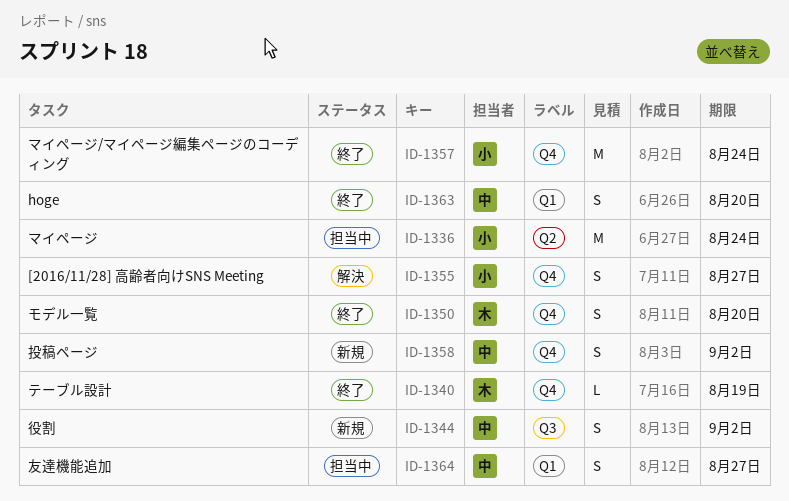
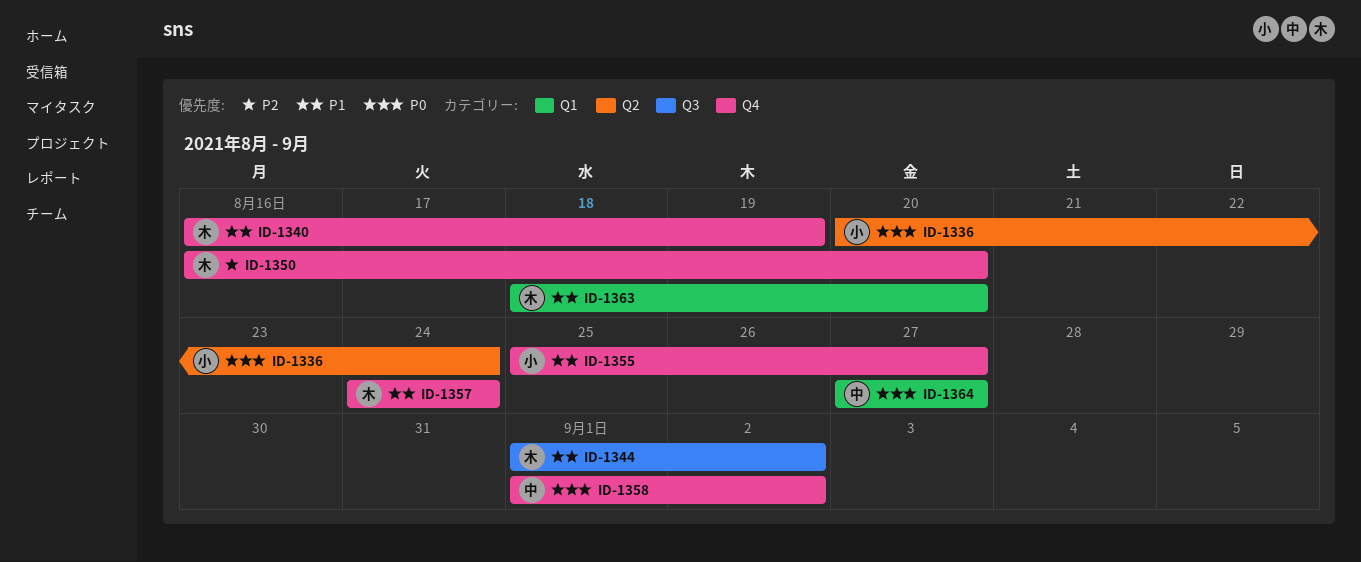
ID-1344, owner: 中 -> 木
ID-1357, owner: 小 -> 木
ID-1363, owner: 中 -> 木

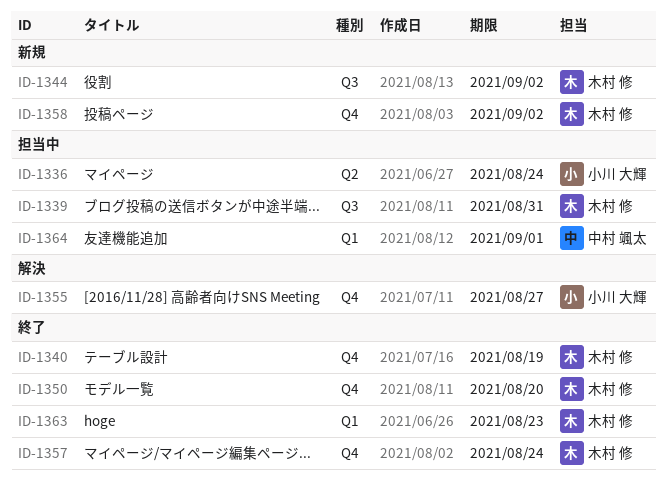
ID-1339: none -> present
ID-1358, owner: 中村 颯太 -> 木村 修
ID-1363, due: Aug 20 -> Aug 23
ID-1364, due: Aug 27 -> Sep 1

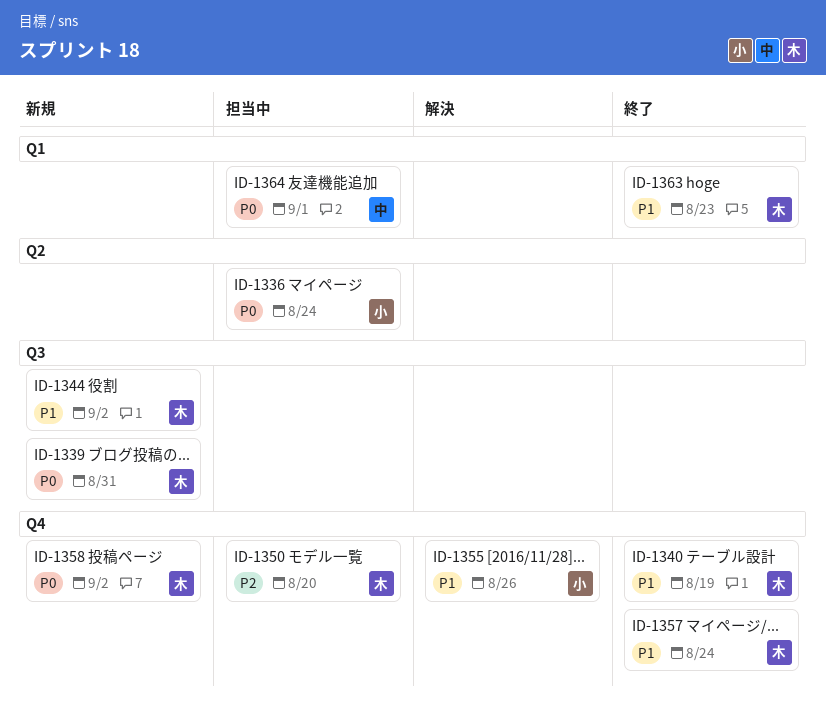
ID-1339, status: 担当中 -> 新規
ID-1350, status: 終了 -> 担当中
ID-1355, due: Aug 27 -> Aug 26

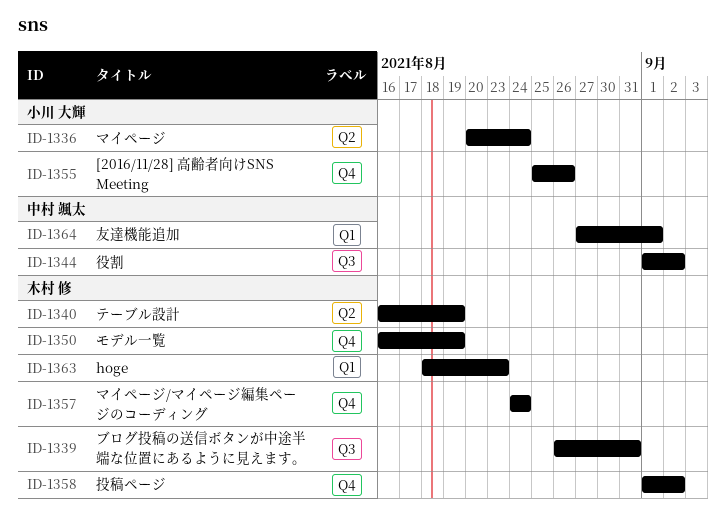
ID-1340, label: Q4 -> Q2
ID-1344, owner: 木村 修 -> 中村 颯太
ID-1350, due: Aug 20 -> Aug 19

